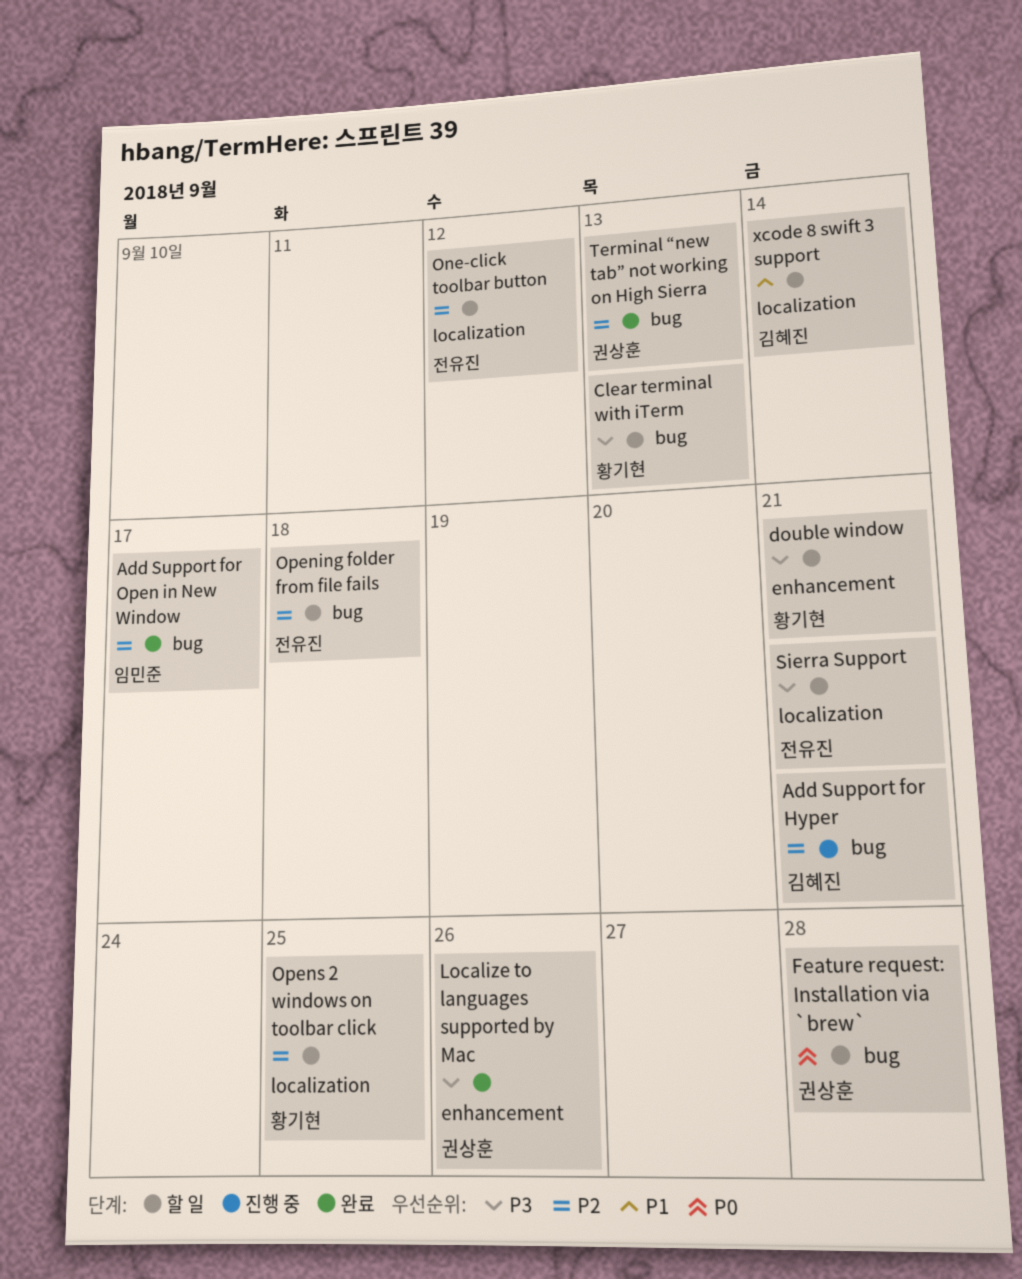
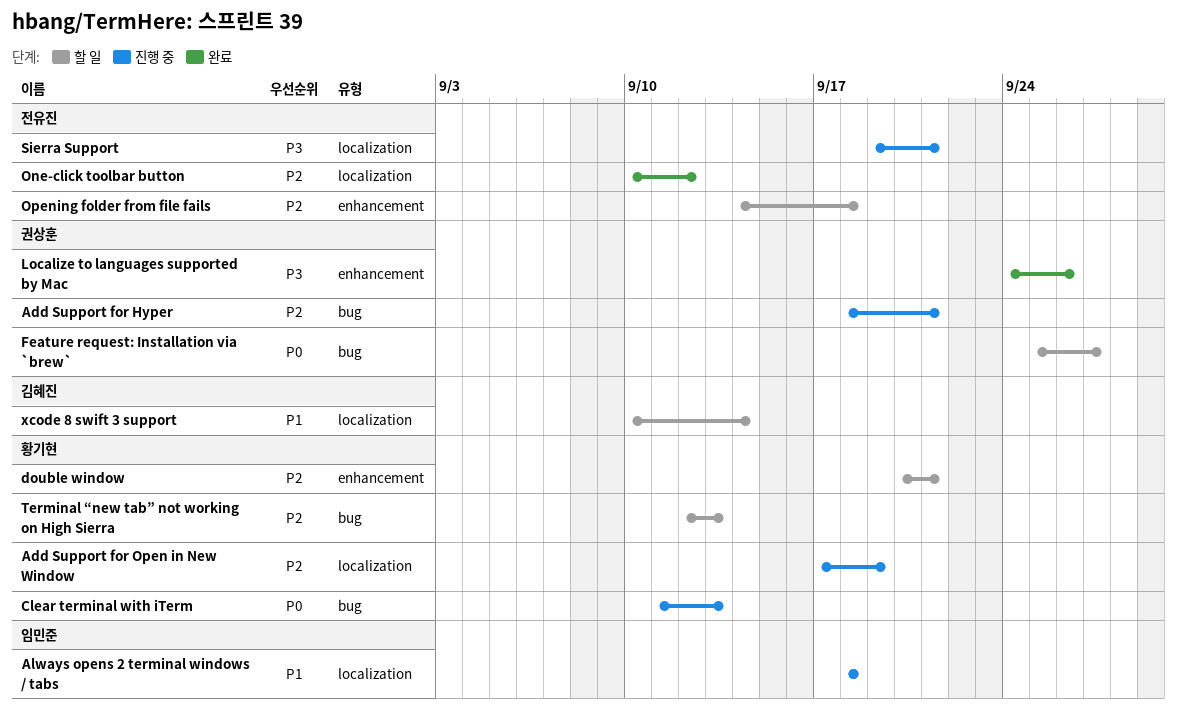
Add Support for Hyper, owner: 김혜진 -> 권상훈
Add Support for Open in New Window, status: 완료 -> 진행 중
Add Support for Open in New Window, owner: 임민준 -> 황기현
Add Support for Open in New Window, label: bug -> localization
Add Support for Open in New Window, due: Sep 17 -> Sep 19
Always opens 2 terminal windows / tabs: none -> present
Clear terminal with iTerm, status: 할 일 -> 진행 중
Clear terminal with iTerm, priority: P3 -> P0
double window, priority: P3 -> P2
Feature request: Installation via `brew`, due: Sep 28 -> Sep 27
One-click toolbar button, status: 할 일 -> 완료
Opening folder from file fails, label: bug -> enhancement
Opens 2 windows on toolbar click: present -> none
Sierra Support, status: 할 일 -> 진행 중
Terminal “new tab” not working on High Sierra, status: 완료 -> 할 일
Terminal “new tab” not working on High Sierra, owner: 권상훈 -> 황기현

